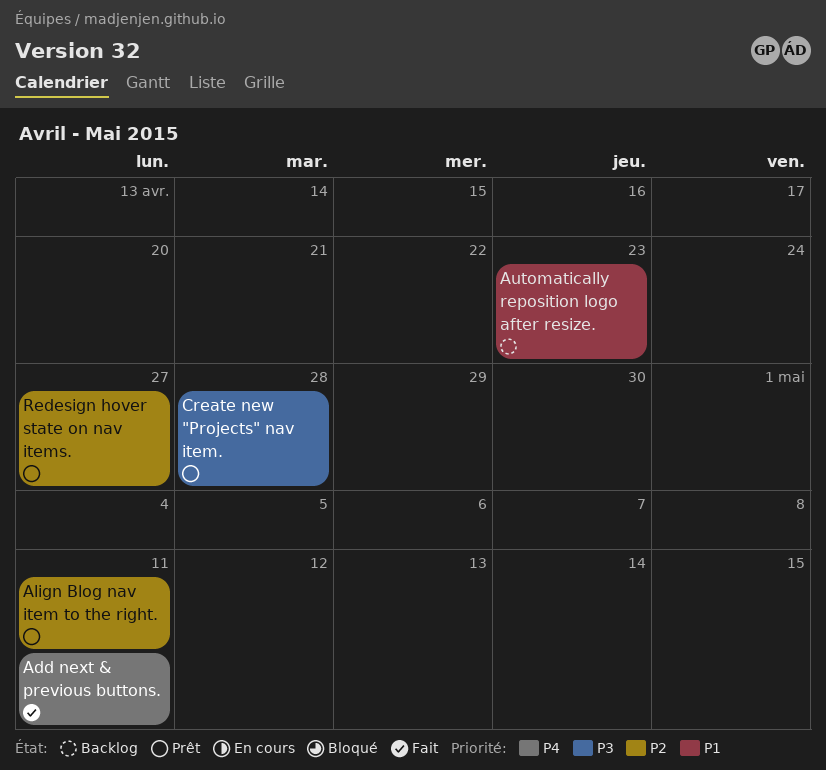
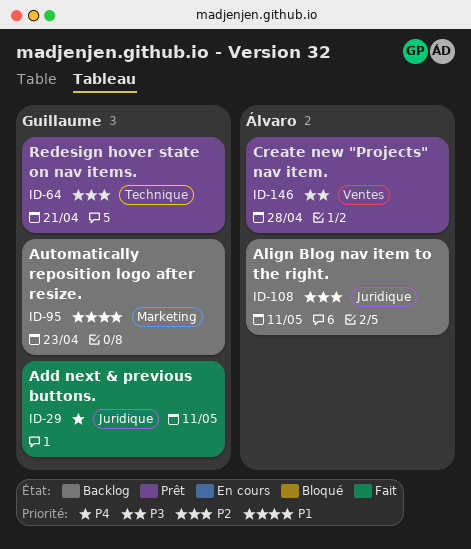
Align Blog nav item to the right., status: Prêt -> Backlog
Redesign hover state on nav items., due: Apr 27 -> Apr 21

